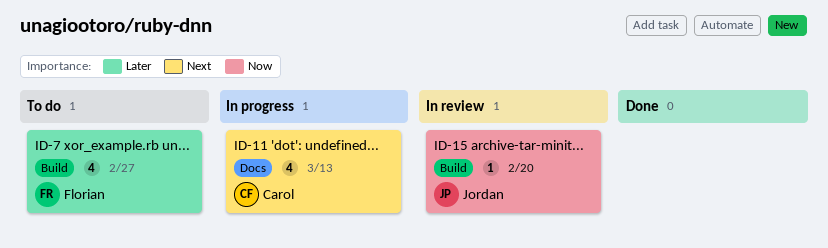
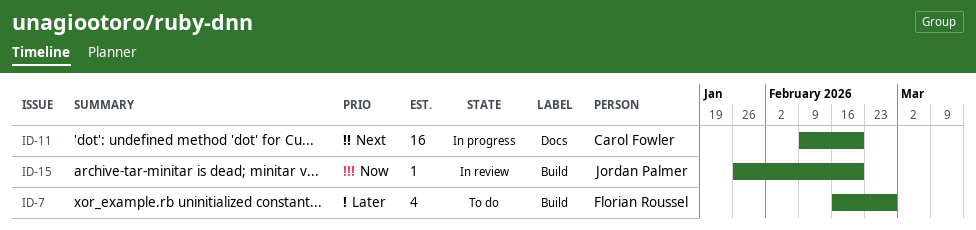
ID-11, estimate: 4 -> 16
ID-11, due: Mar 13 -> Feb 20

